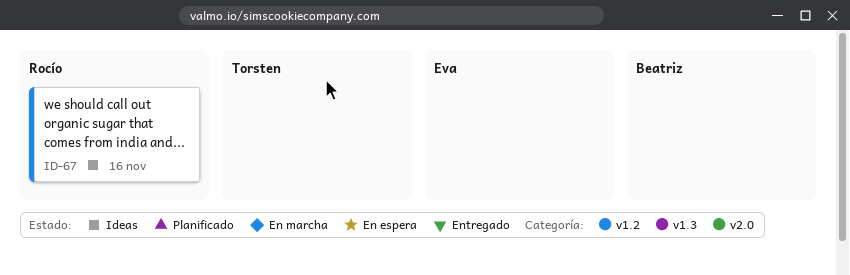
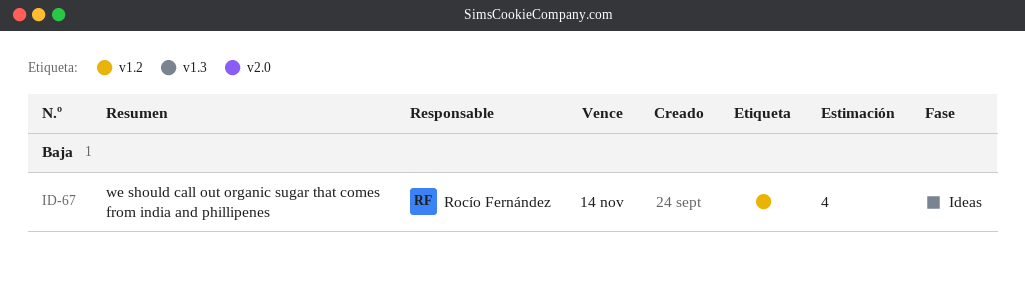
ID-67, due: Nov 16 -> Nov 14

